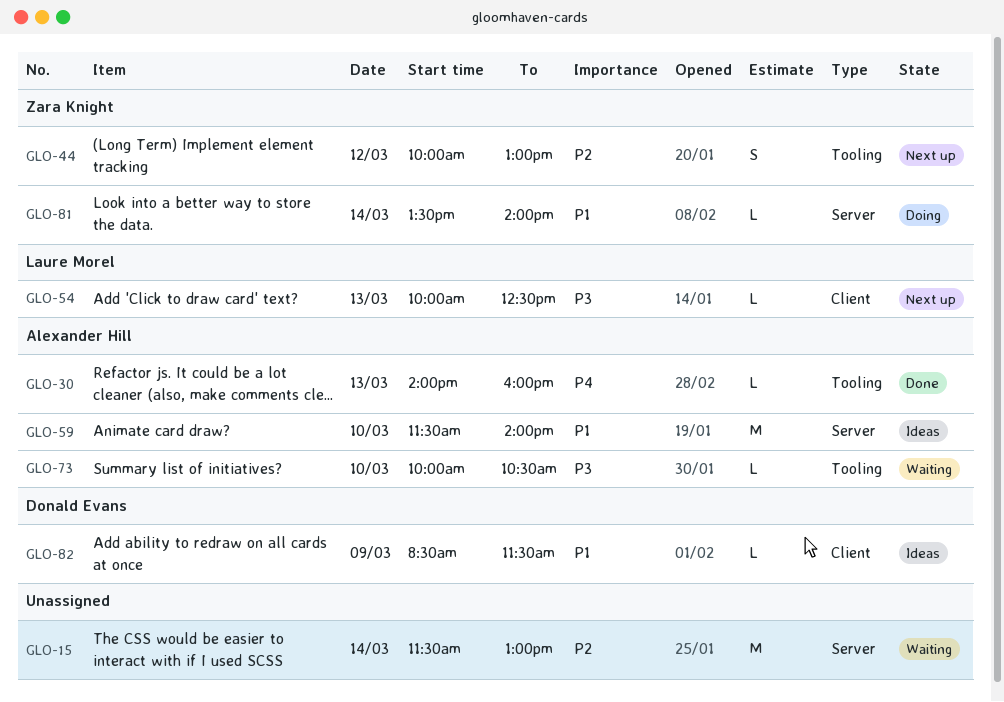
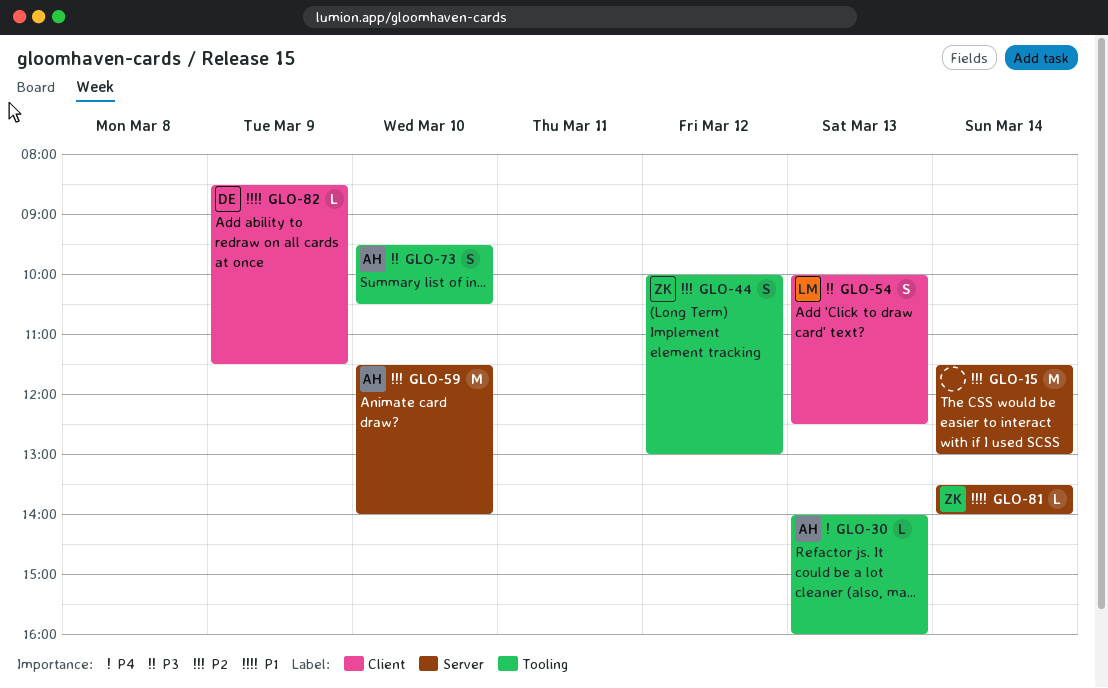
GLO-54, estimate: L -> S
GLO-59, priority: P1 -> P2
GLO-73, estimate: L -> S
GLO-73, begins: 10:00 -> 09:30

